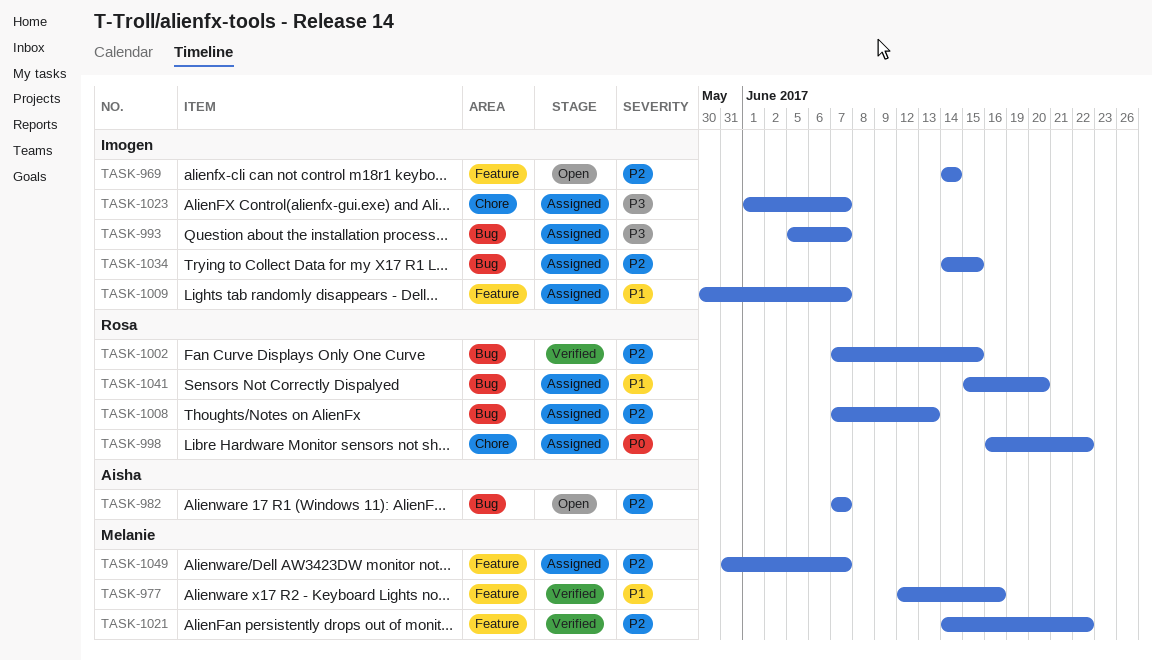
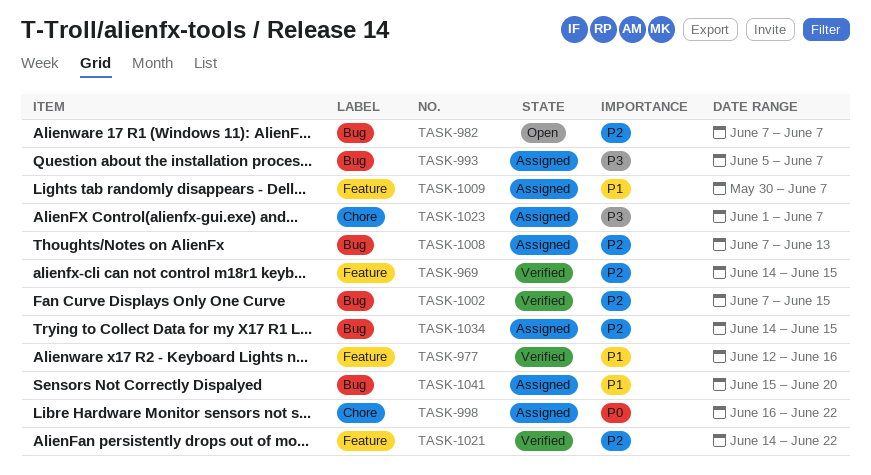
TASK-969, status: Open -> Verified
TASK-969, due: Jun 14 -> Jun 15
TASK-1049: present -> none

